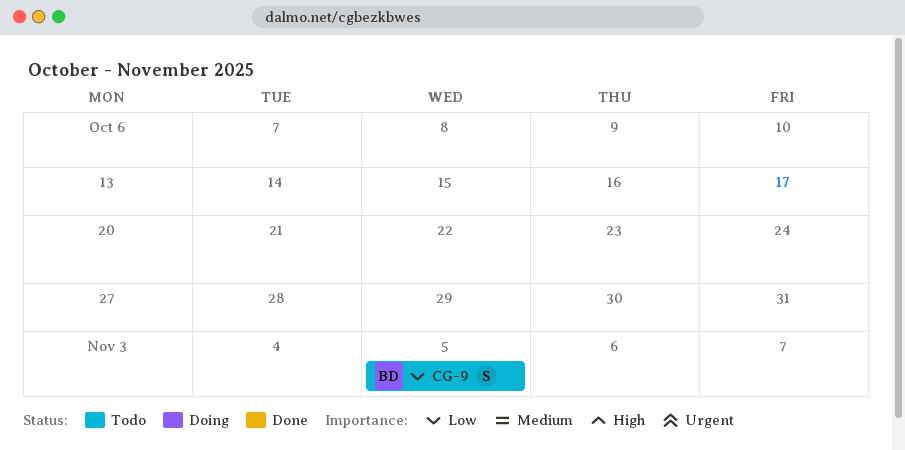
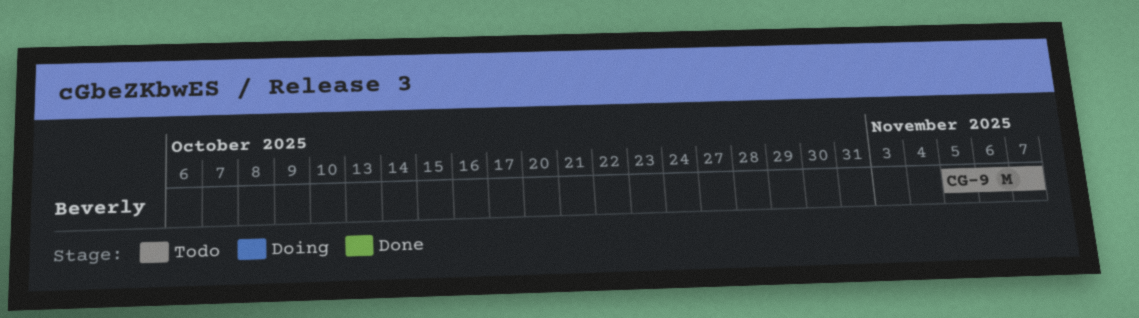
CG-9, estimate: S -> M
CG-9, due: Nov 5 -> Nov 7

